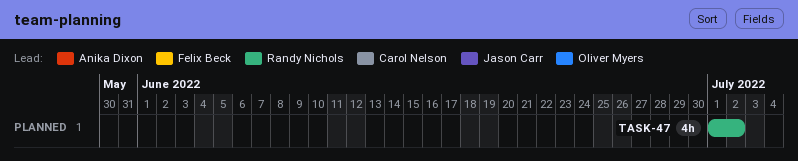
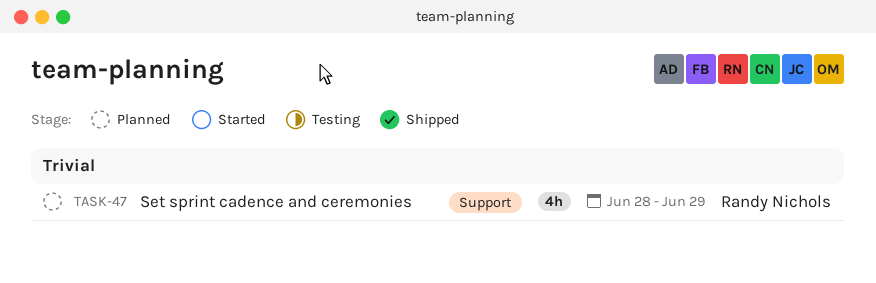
TASK-47, start: Jul 1 -> Jun 28
TASK-47, due: Jul 2 -> Jun 29

